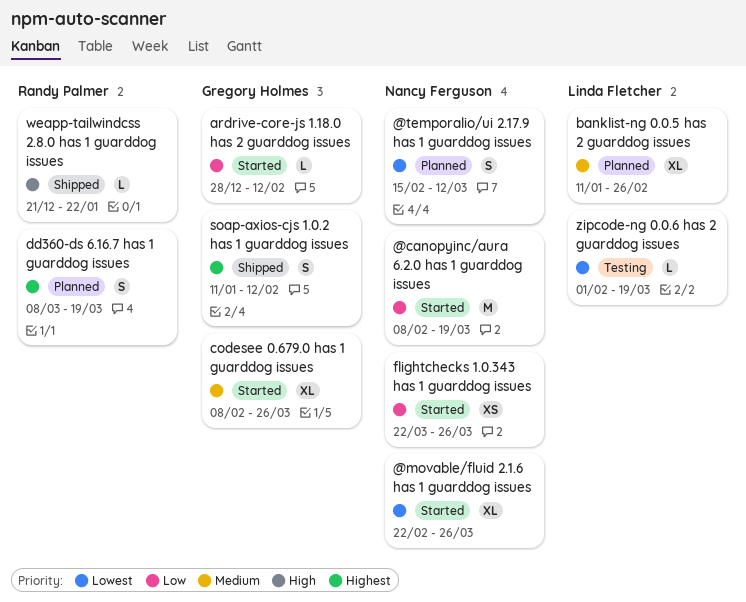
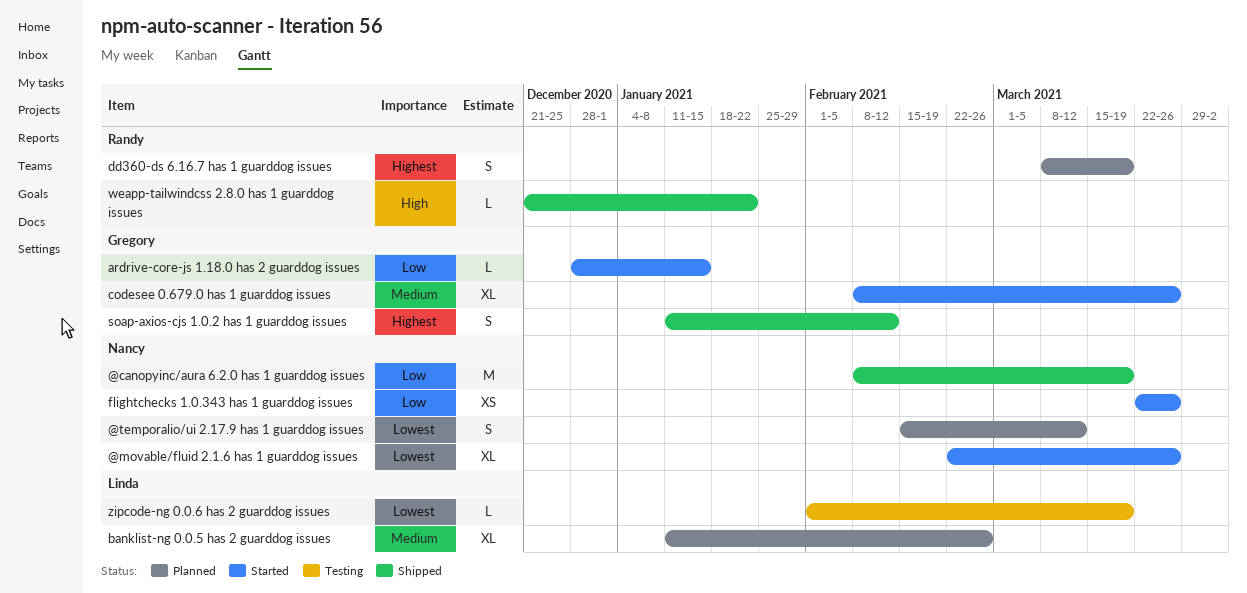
@canopyinc/aura 6.2.0 has 1 guarddog issues, status: Started -> Shipped
ardrive-core-js 1.18.0 has 2 guarddog issues, due: Feb 12 -> Jan 15

